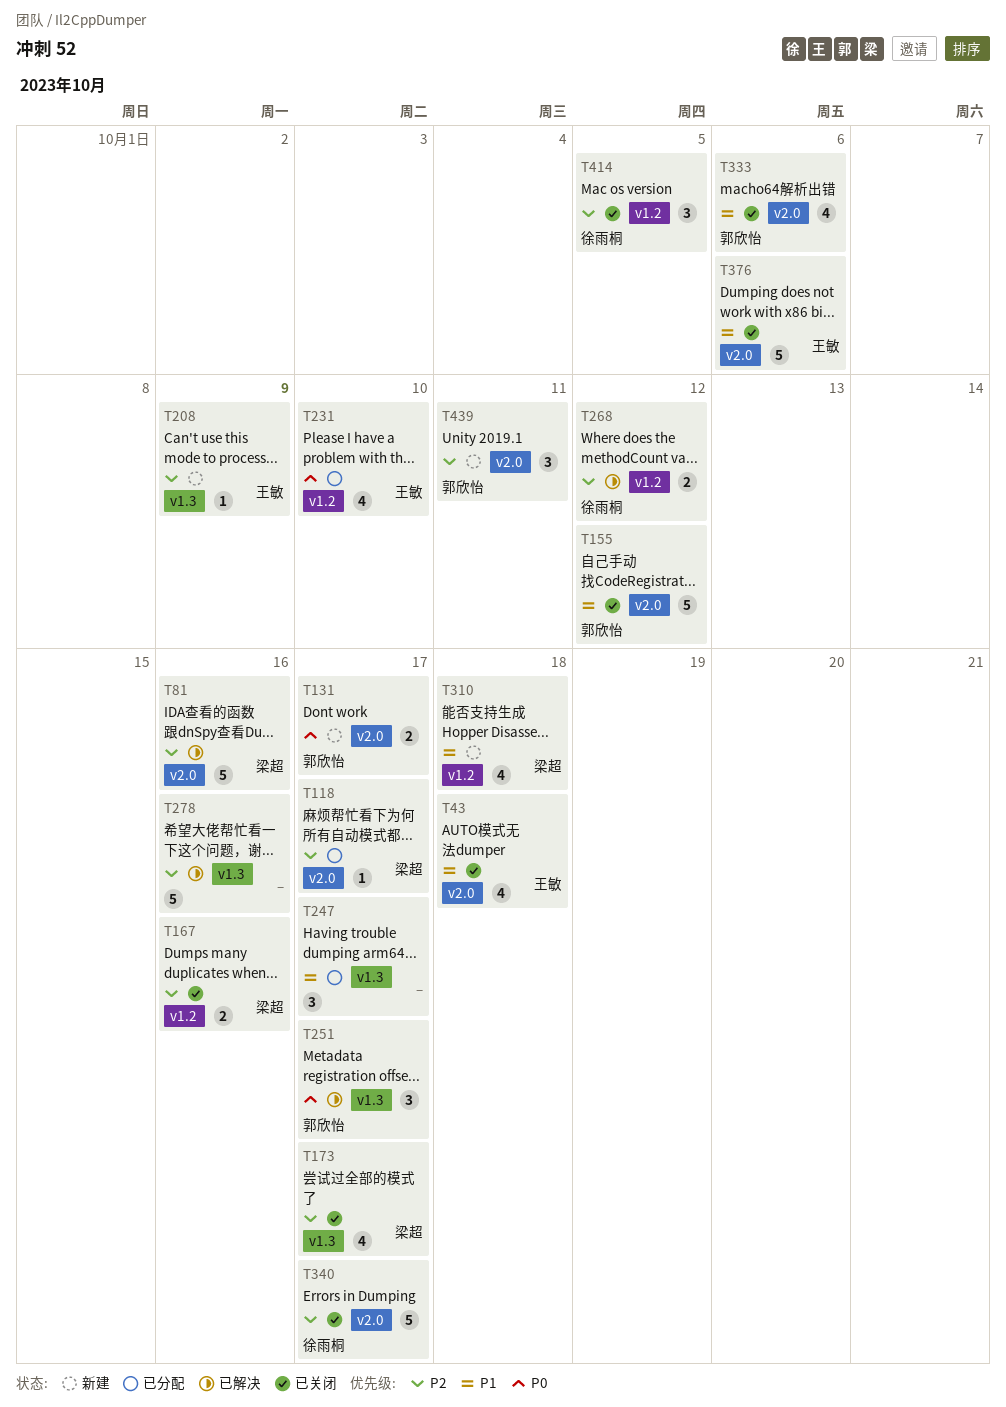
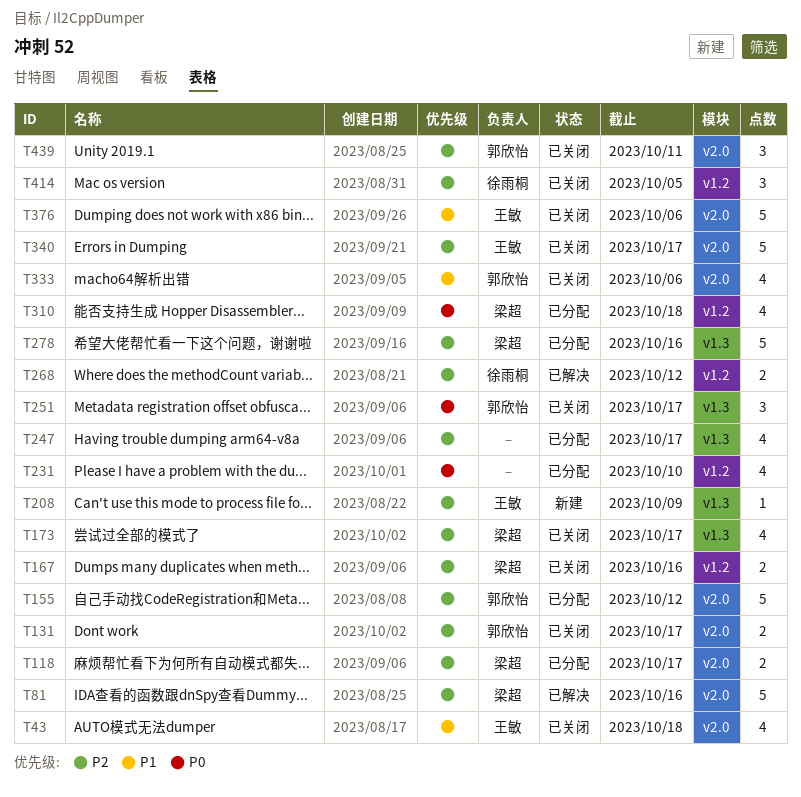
T118, estimate: 1 -> 2
T131, status: 新建 -> 已关闭
T131, priority: P0 -> P2
T155, status: 已关闭 -> 已分配
T155, priority: P1 -> P2
T231, owner: 王敏 -> none
T247, priority: P1 -> P2
T247, estimate: 3 -> 4
T251, status: 已解决 -> 已关闭
T278, status: 已解决 -> 已分配
T278, owner: none -> 梁超
T310, status: 新建 -> 已分配
T310, priority: P1 -> P0
T340, owner: 徐雨桐 -> 王敏
T439, status: 新建 -> 已关闭

